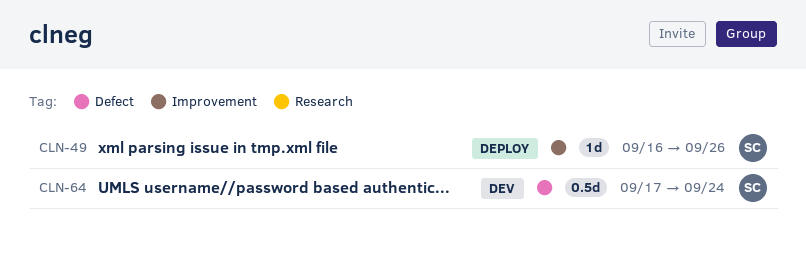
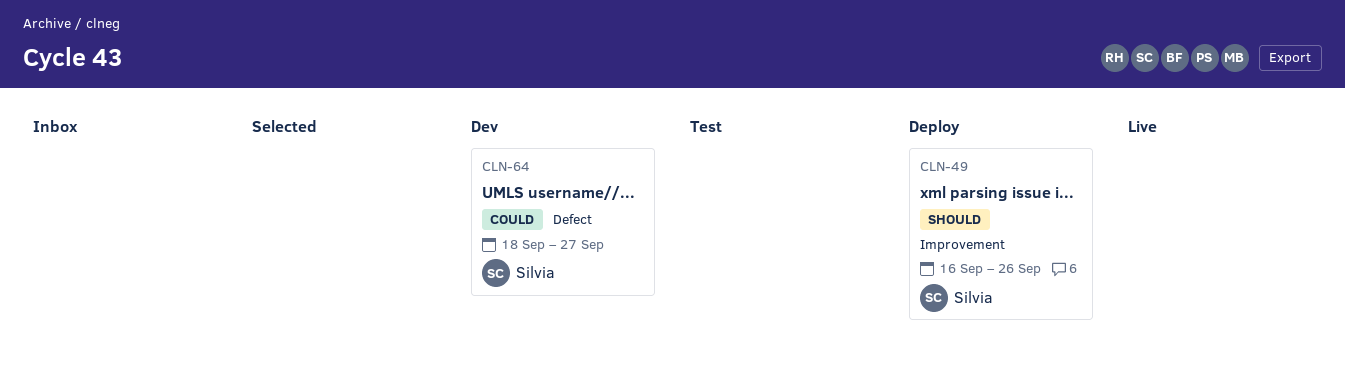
CLN-64, start: Sep 17 -> Sep 18
CLN-64, due: Sep 24 -> Sep 27

